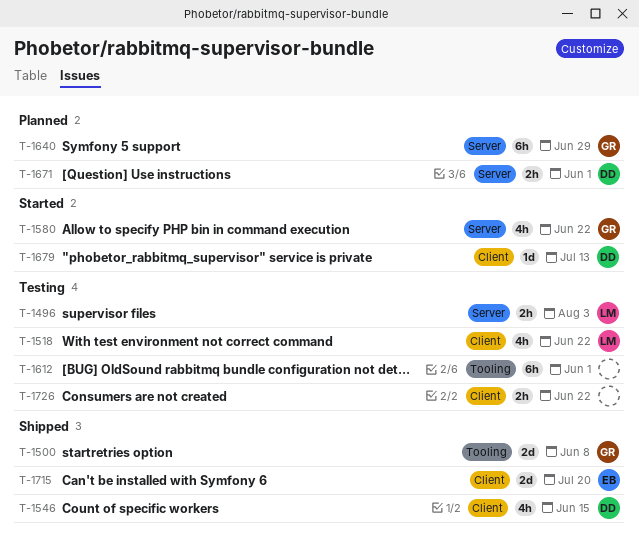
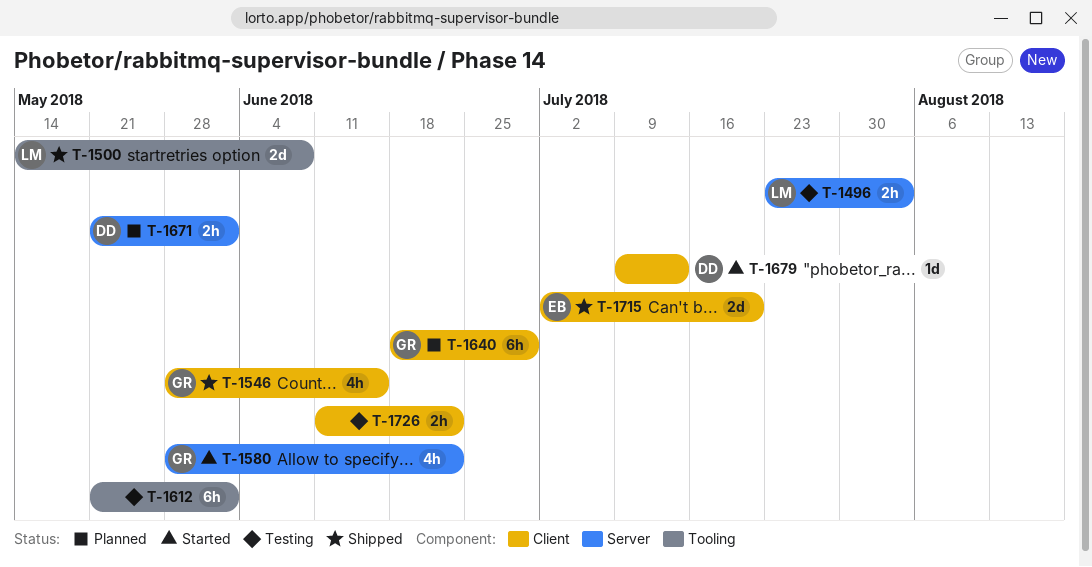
T-1500, owner: GR -> LM
T-1518: present -> none
T-1546, owner: DD -> GR
T-1640, label: Server -> Client

